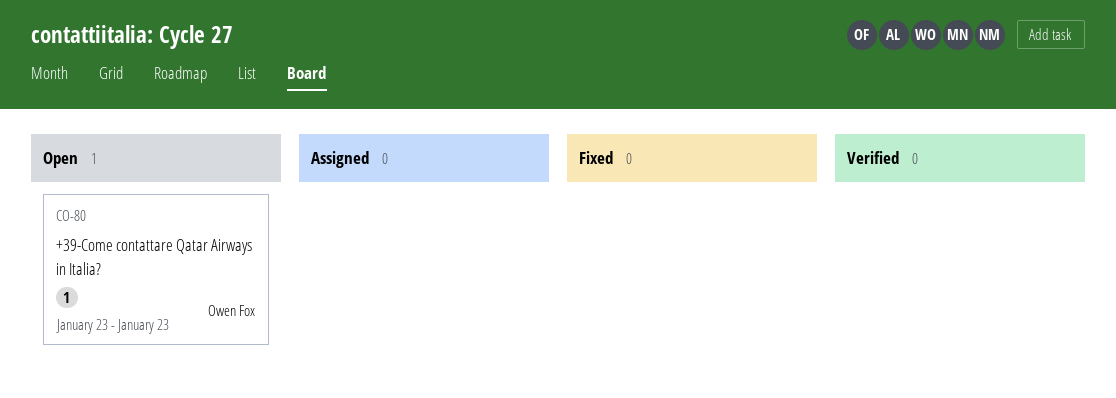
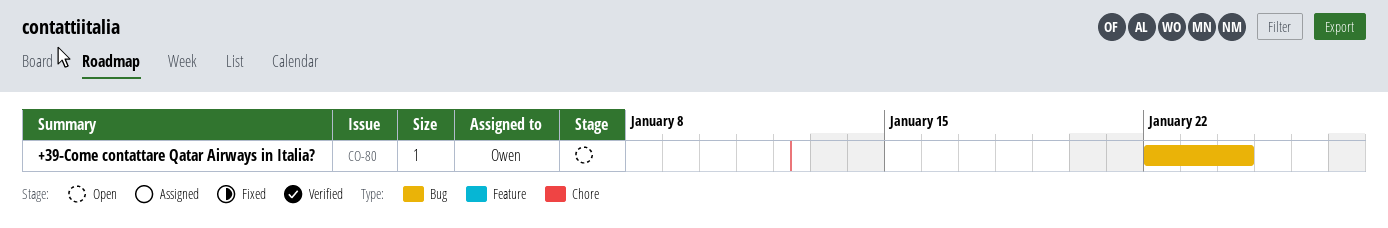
CO-80, start: Jan 23 -> Jan 22
CO-80, due: Jan 23 -> Jan 24

